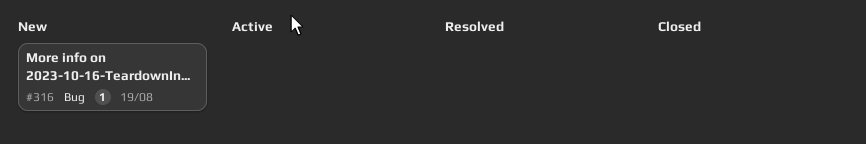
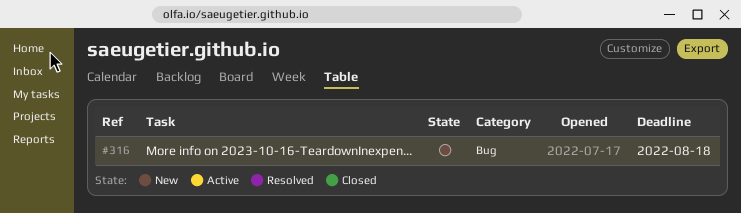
#316, due: Aug 19 -> Aug 18

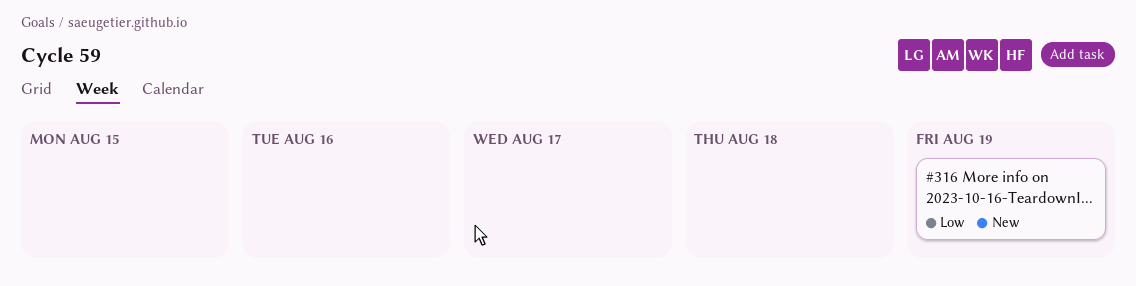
#316, due: Aug 18 -> Aug 19

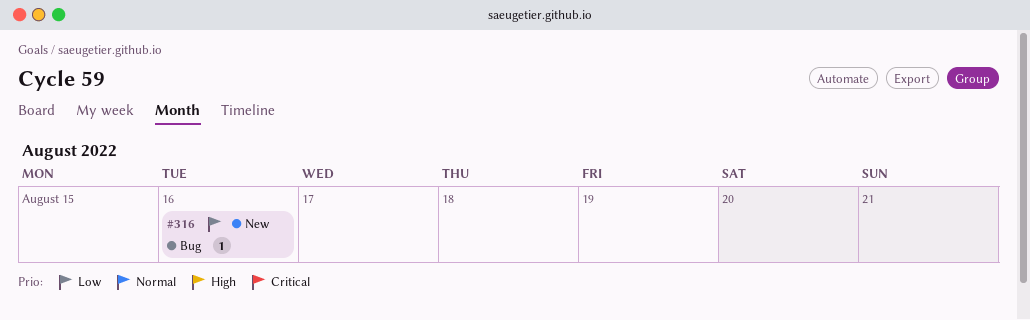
#316, due: Aug 19 -> Aug 16

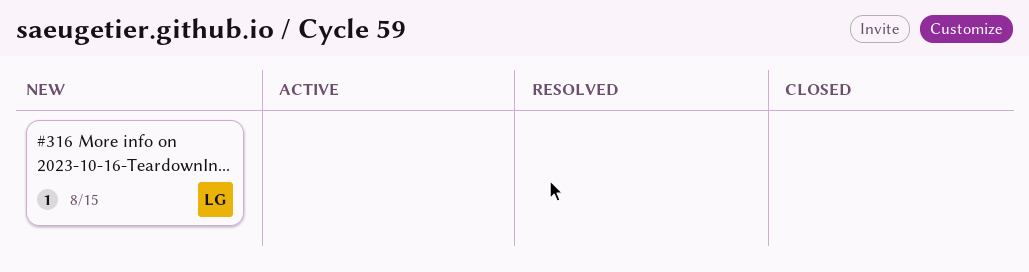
#316, due: Aug 16 -> Aug 15

